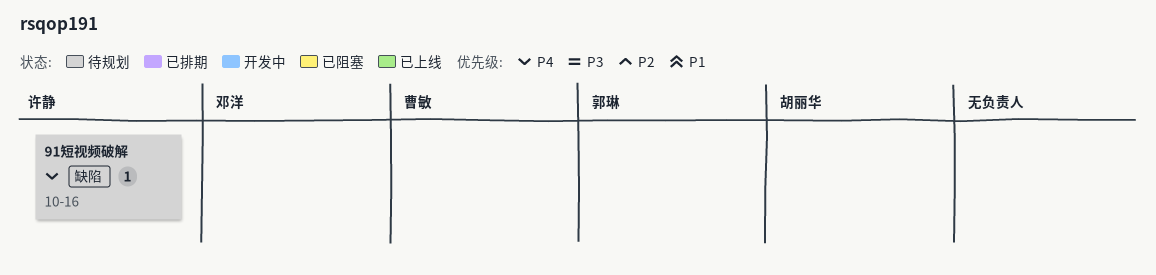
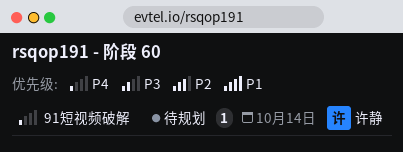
91短视频破解, due: Oct 16 -> Oct 14

